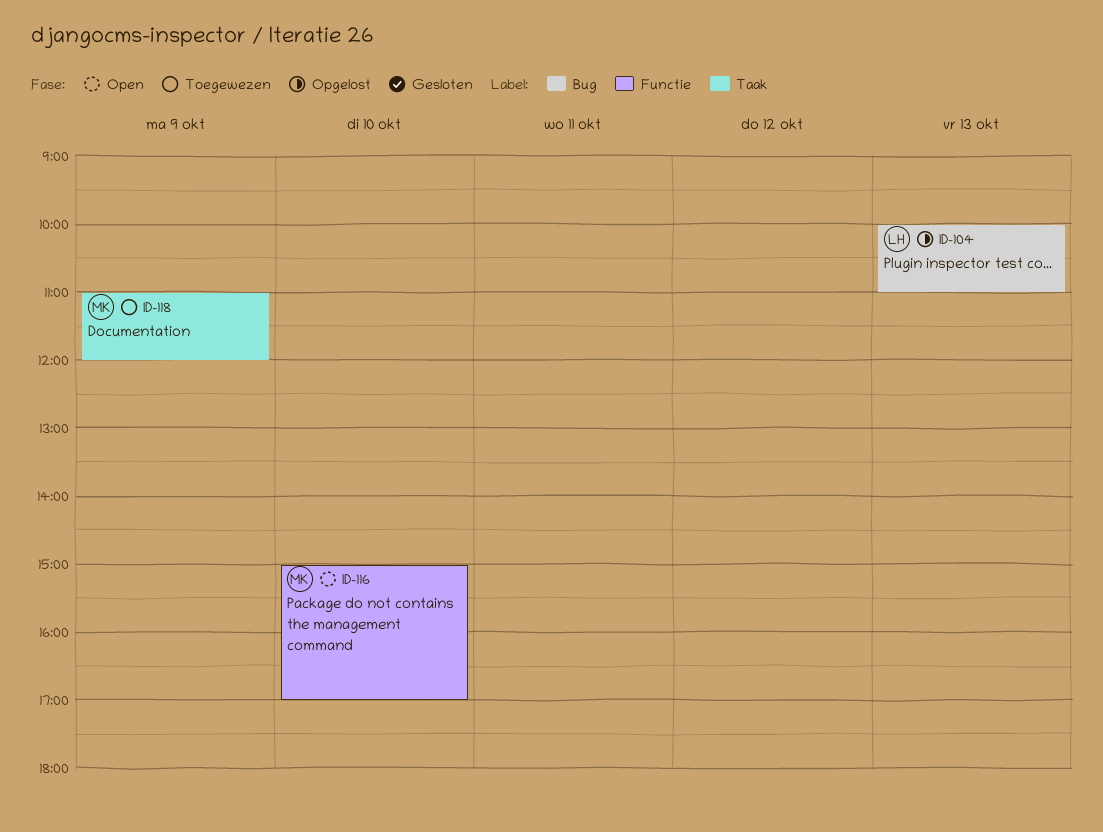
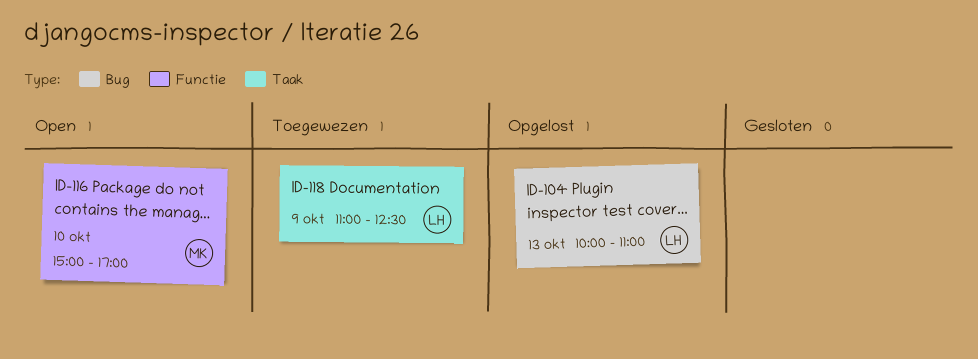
ID-118, owner: MK -> LH
ID-118, ends: 12:00 -> 12:30

